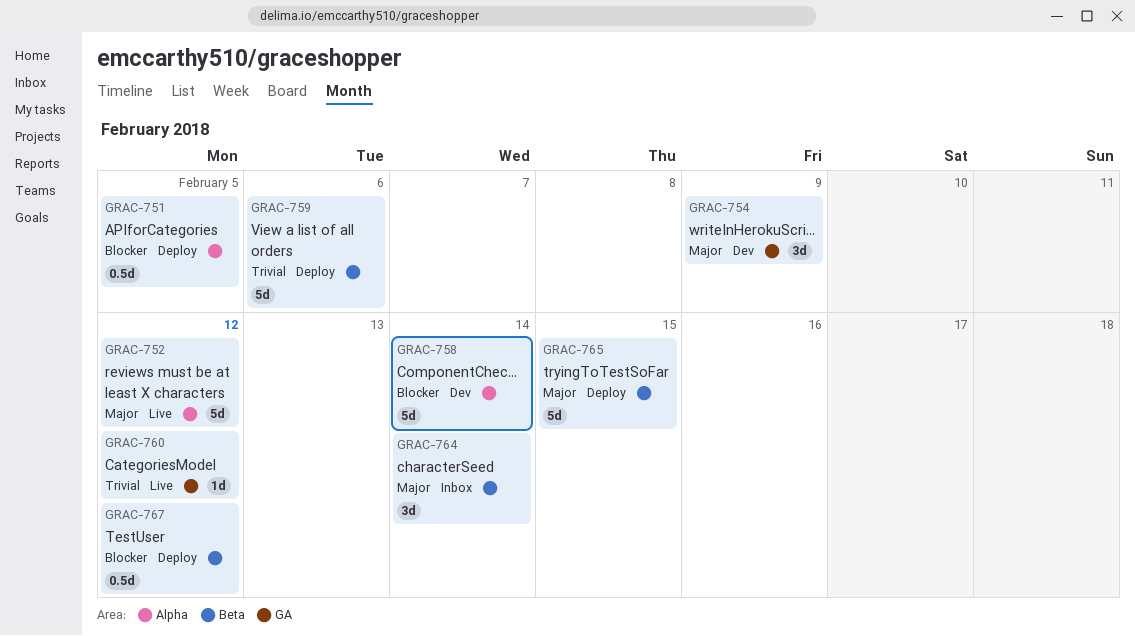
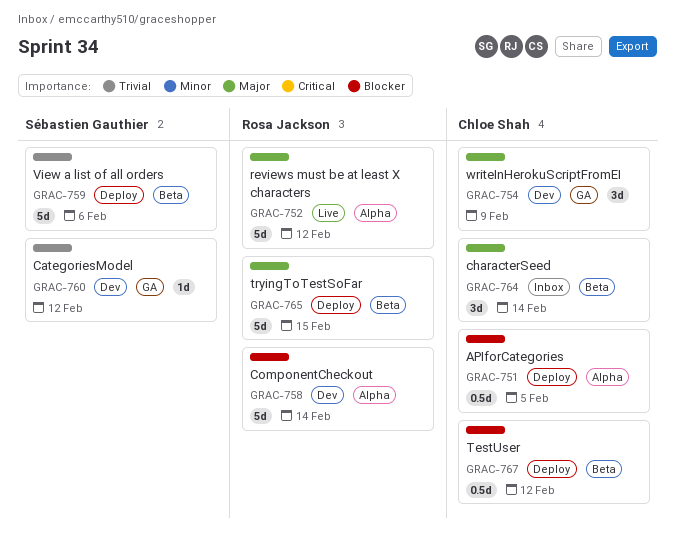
GRAC-760, status: Live -> Dev

